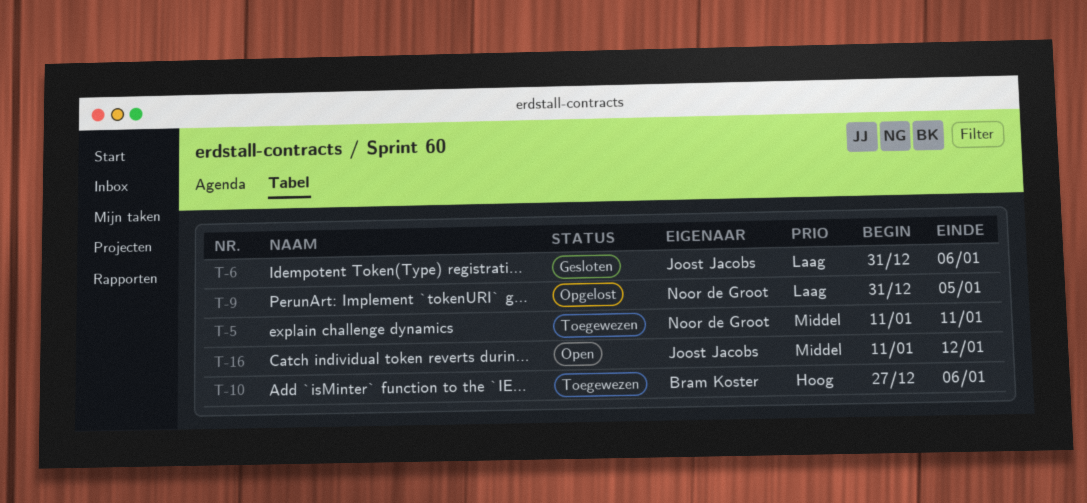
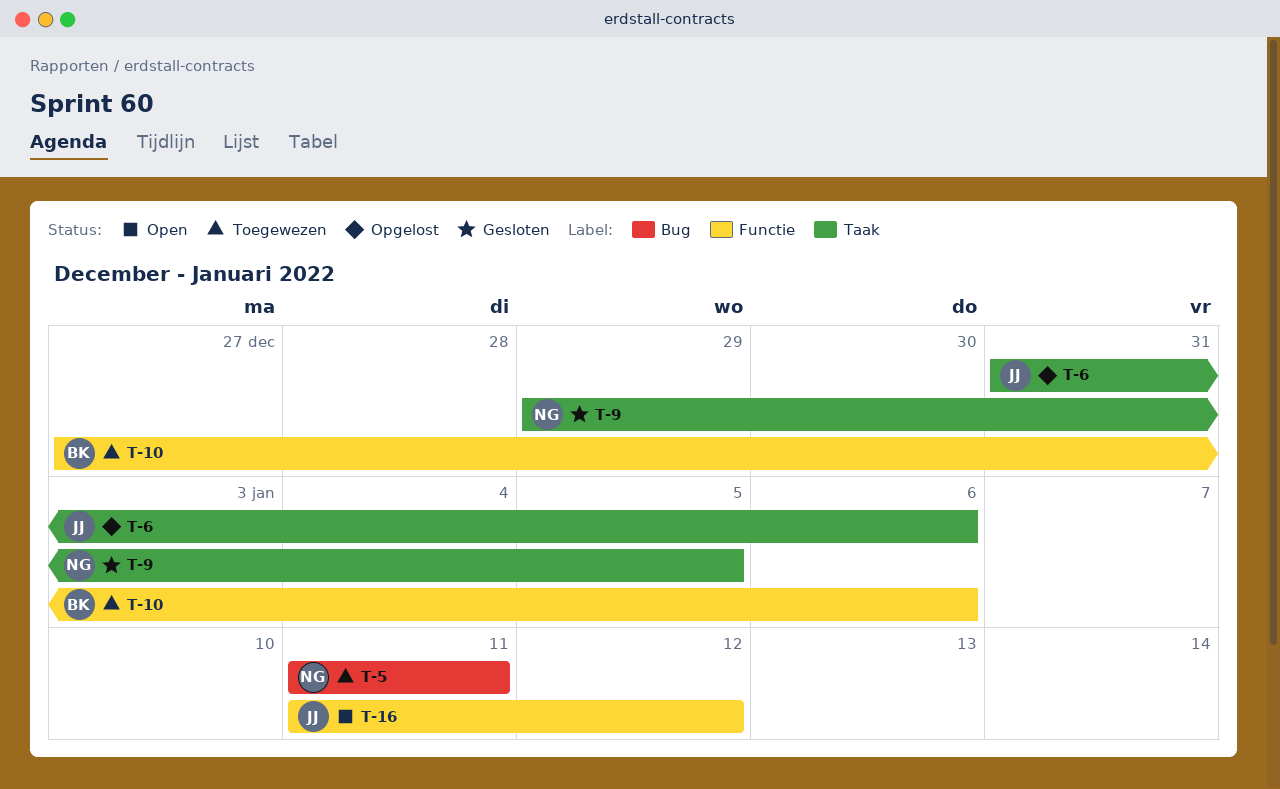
T-6, status: Gesloten -> Opgelost
T-9, status: Opgelost -> Gesloten
T-9, start: Dec 31 -> Dec 29

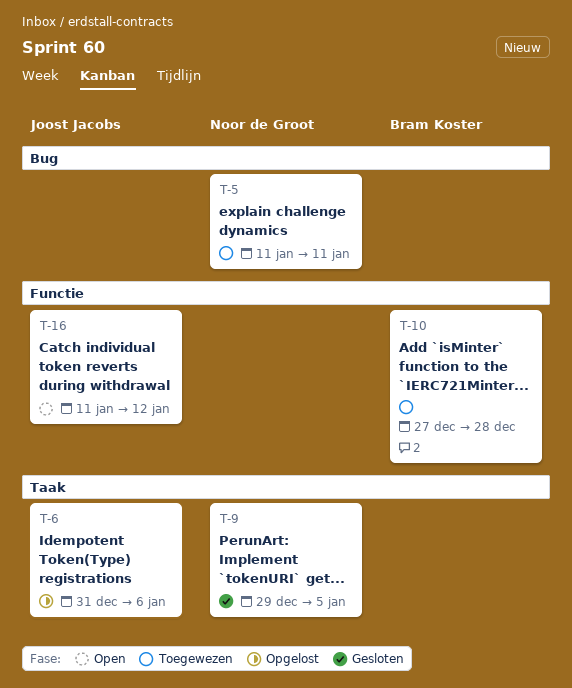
T-10, due: Jan 6 -> Dec 28

